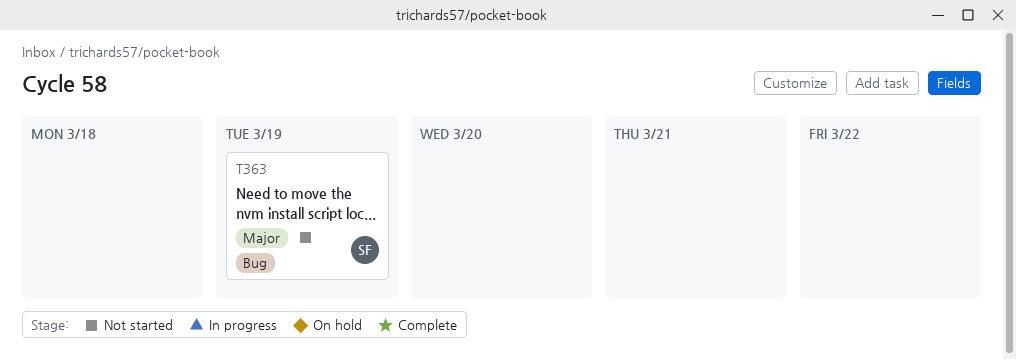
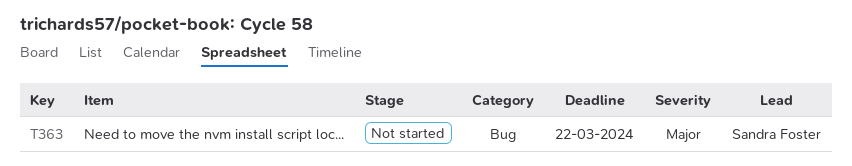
T363, due: Mar 19 -> Mar 22

